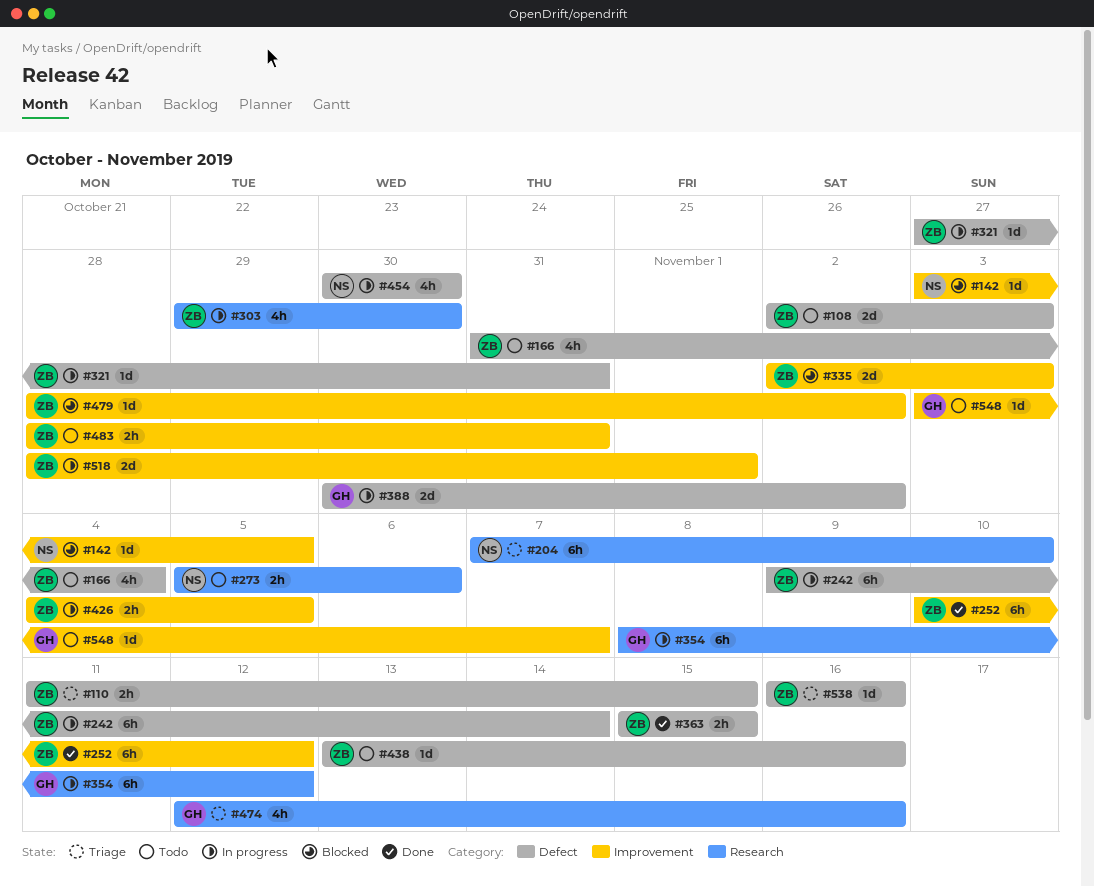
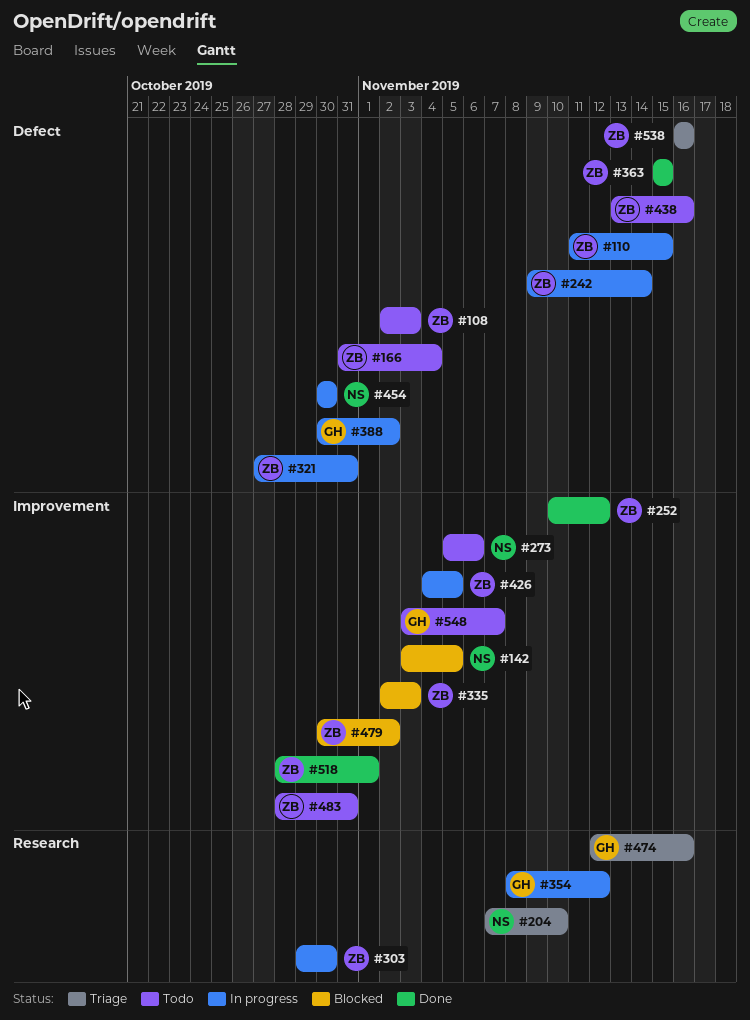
#110, status: Triage -> In progress
#273, label: Research -> Improvement
#479, start: Oct 28 -> Oct 30
#518, status: In progress -> Done

